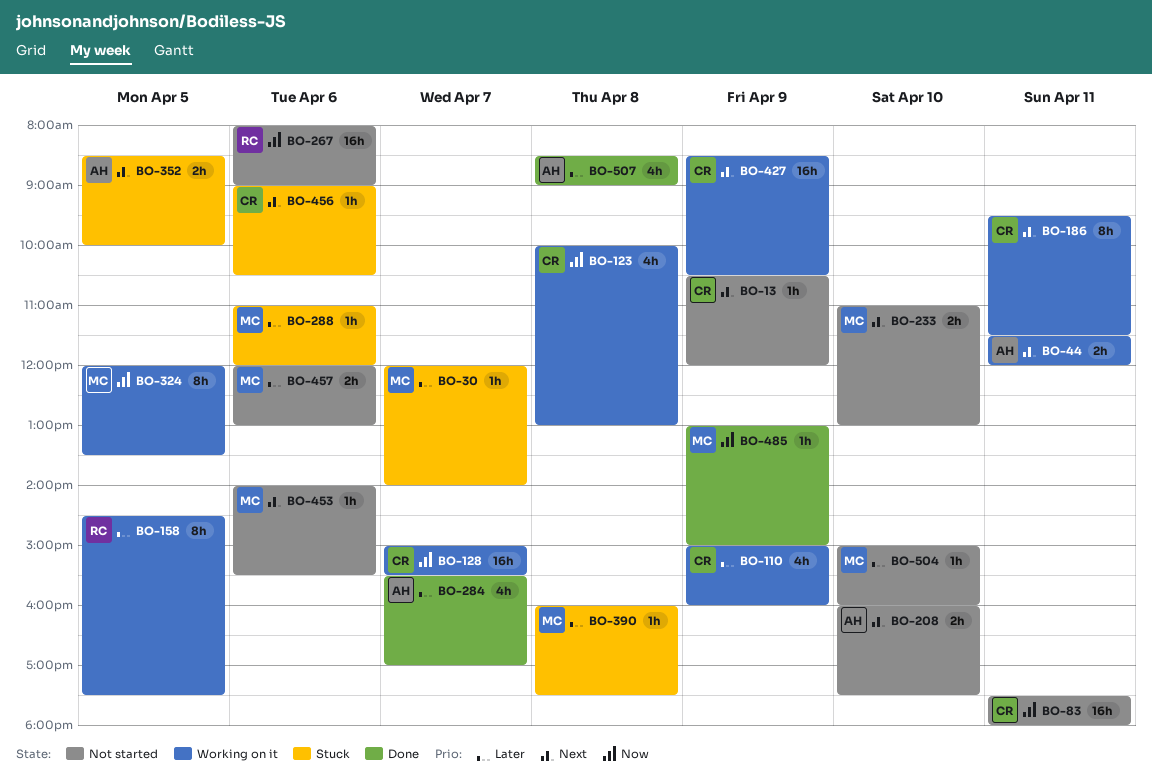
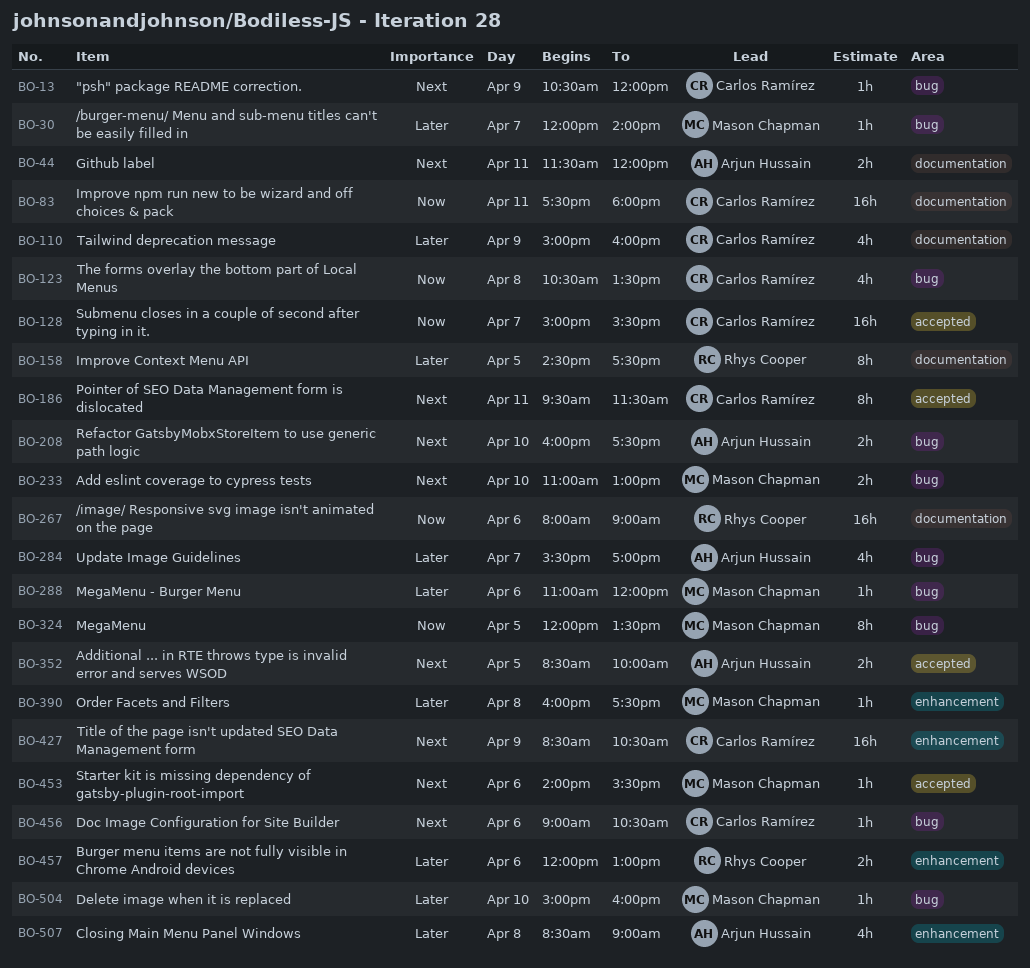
BO-123, begins: 10:00 -> 10:30
BO-123, ends: 13:00 -> 13:30
BO-457, owner: Mason Chapman -> Rhys Cooper
BO-485: present -> none

